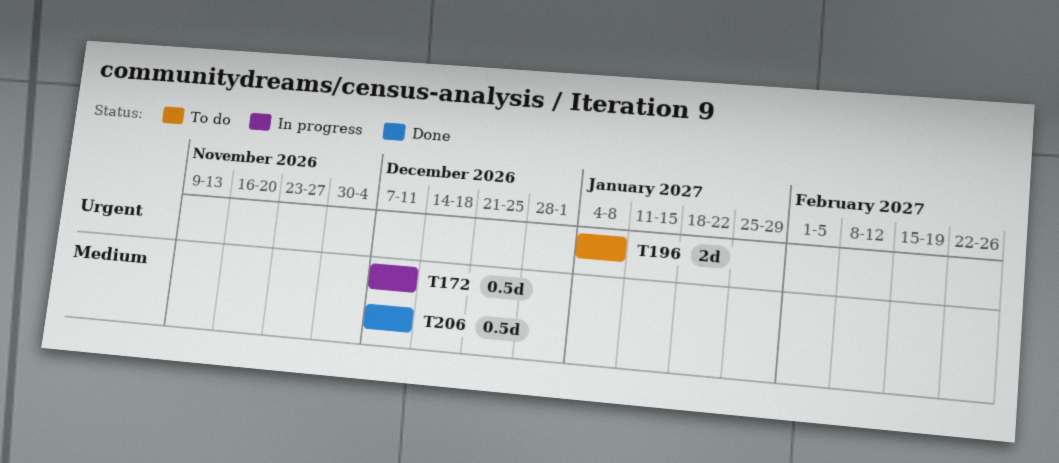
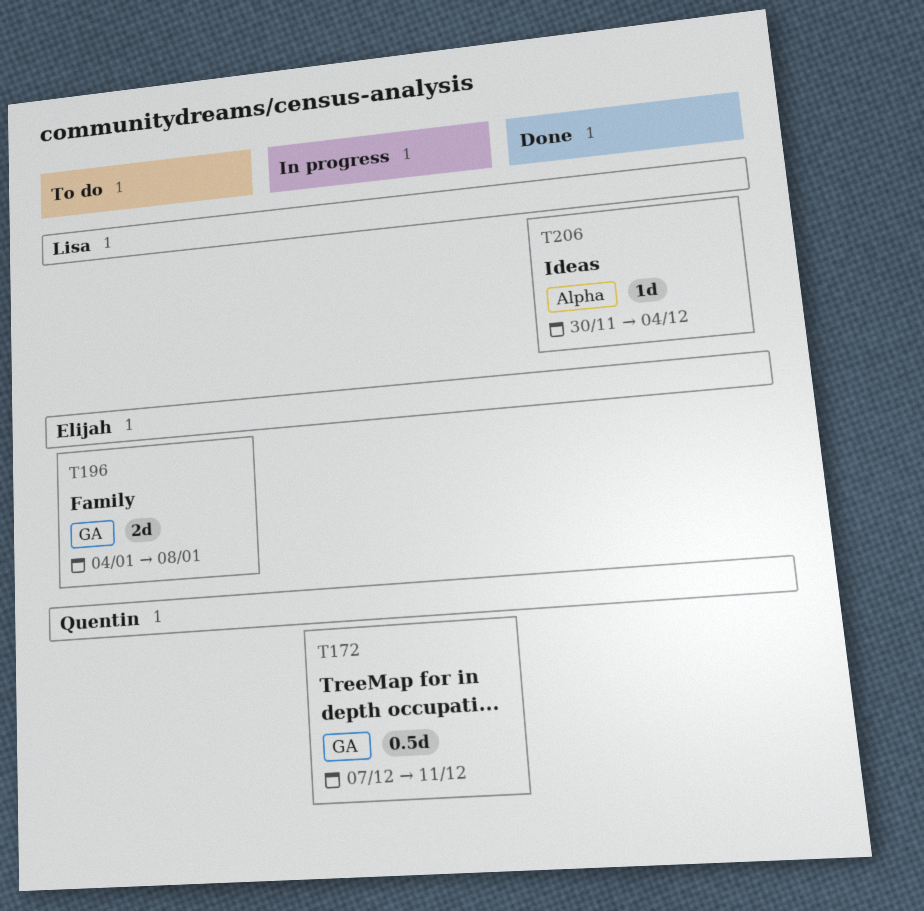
T206, estimate: 0.5d -> 1d
T206, start: Dec 7 -> Nov 30
T206, due: Dec 11 -> Dec 4

